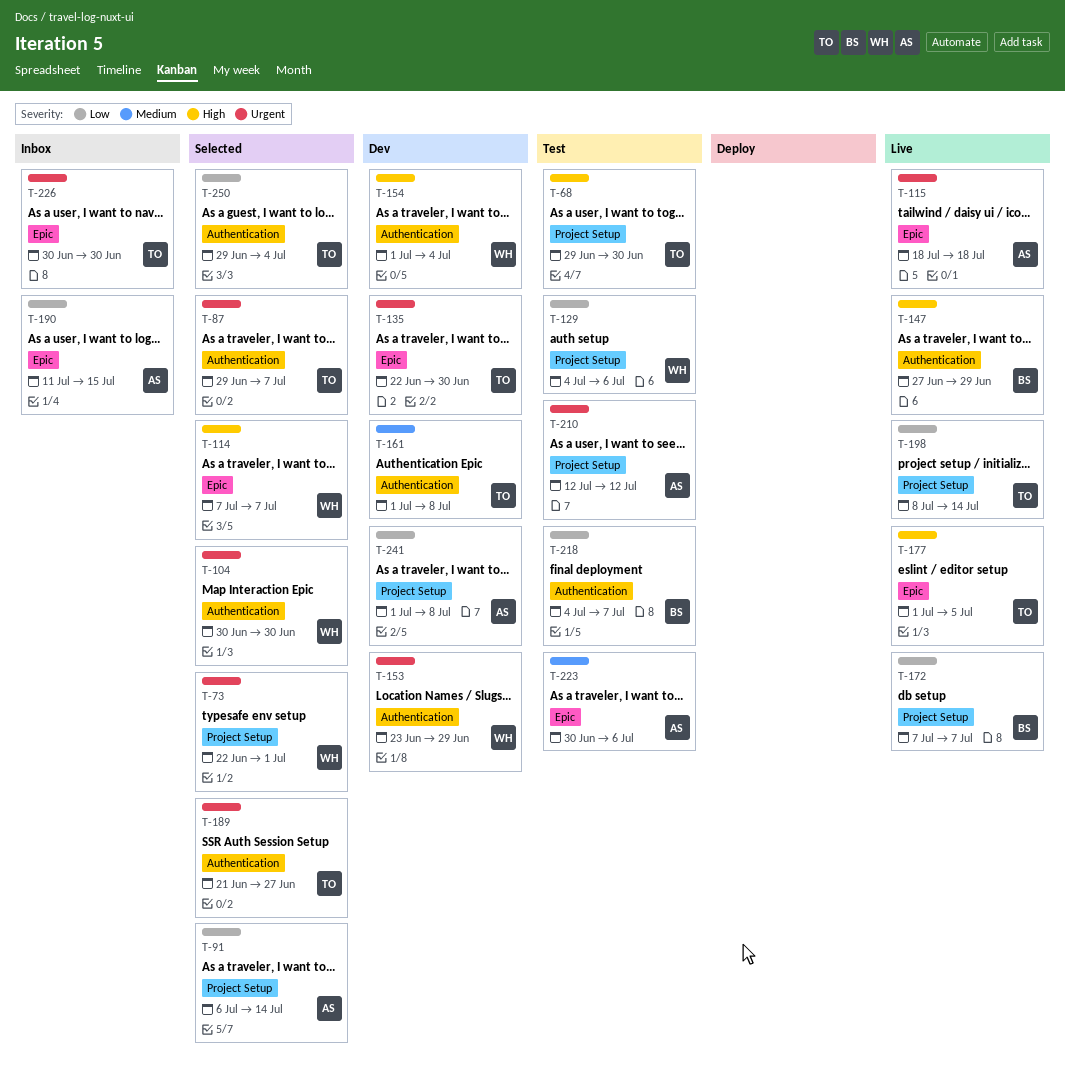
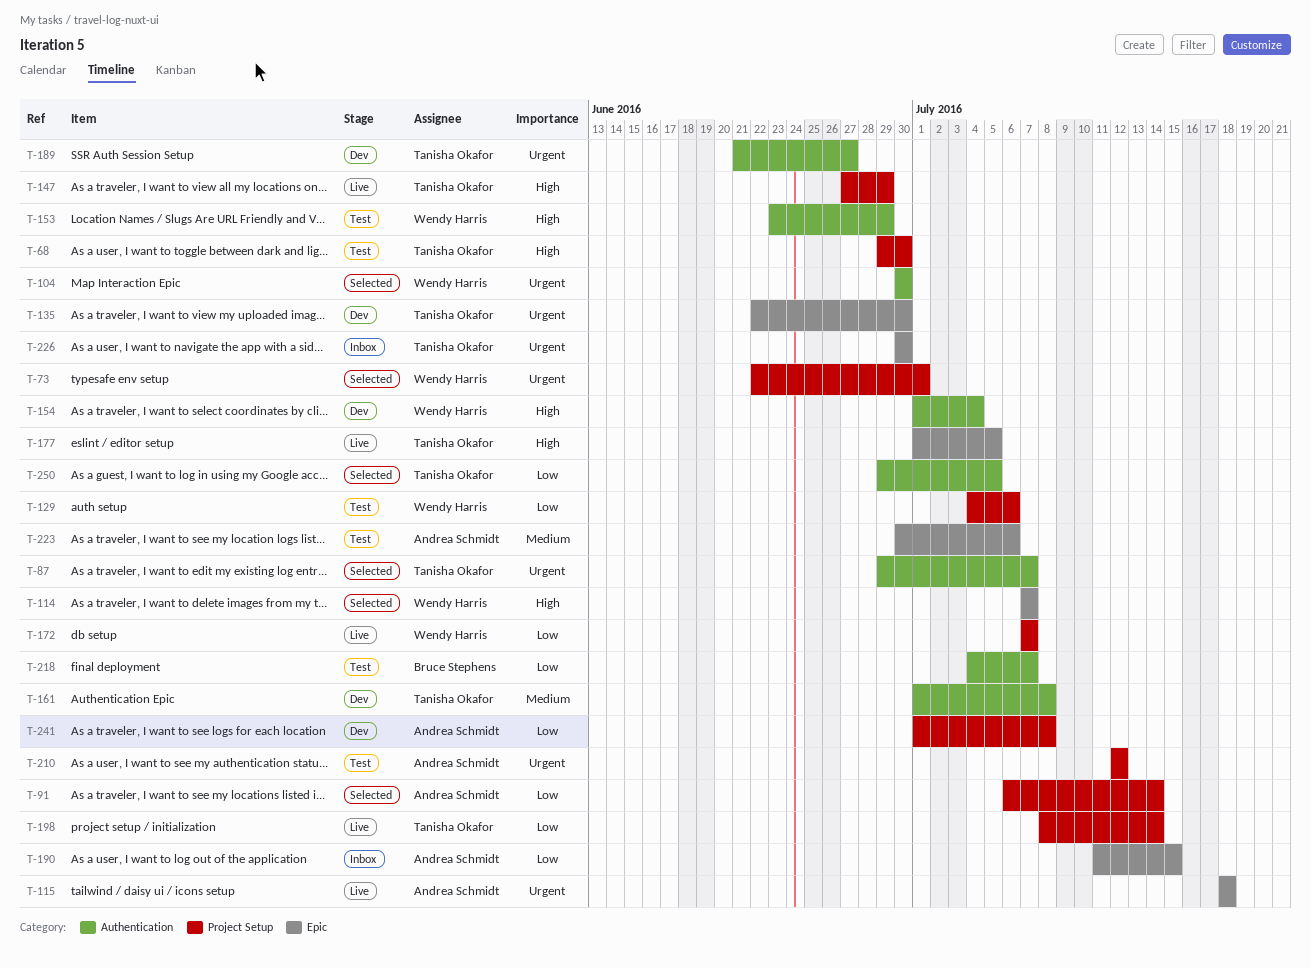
T-147, owner: Bruce Stephens -> Tanisha Okafor
T-147, label: Authentication -> Project Setup
T-153, status: Dev -> Test
T-153, priority: Urgent -> High
T-172, owner: Bruce Stephens -> Wendy Harris
T-189, status: Selected -> Dev
T-250, due: Jul 4 -> Jul 5

